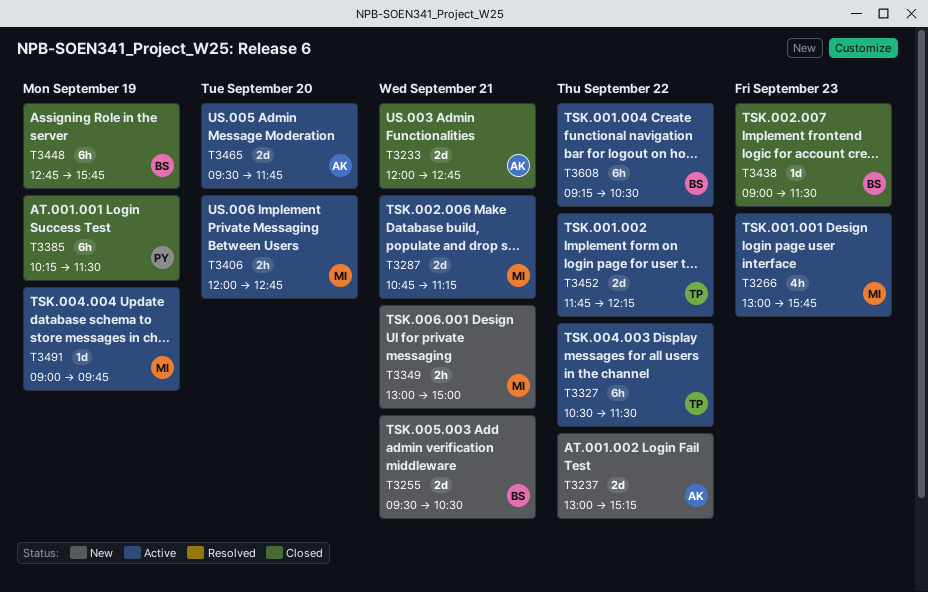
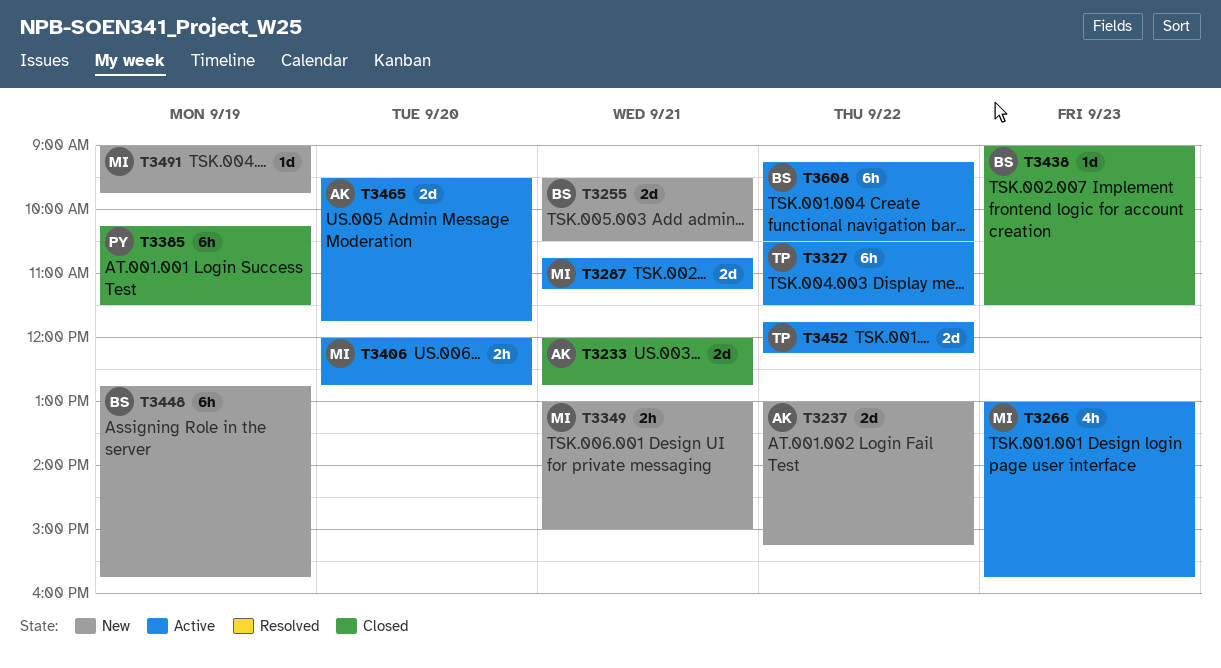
T3448, status: Closed -> New
T3491, status: Active -> New

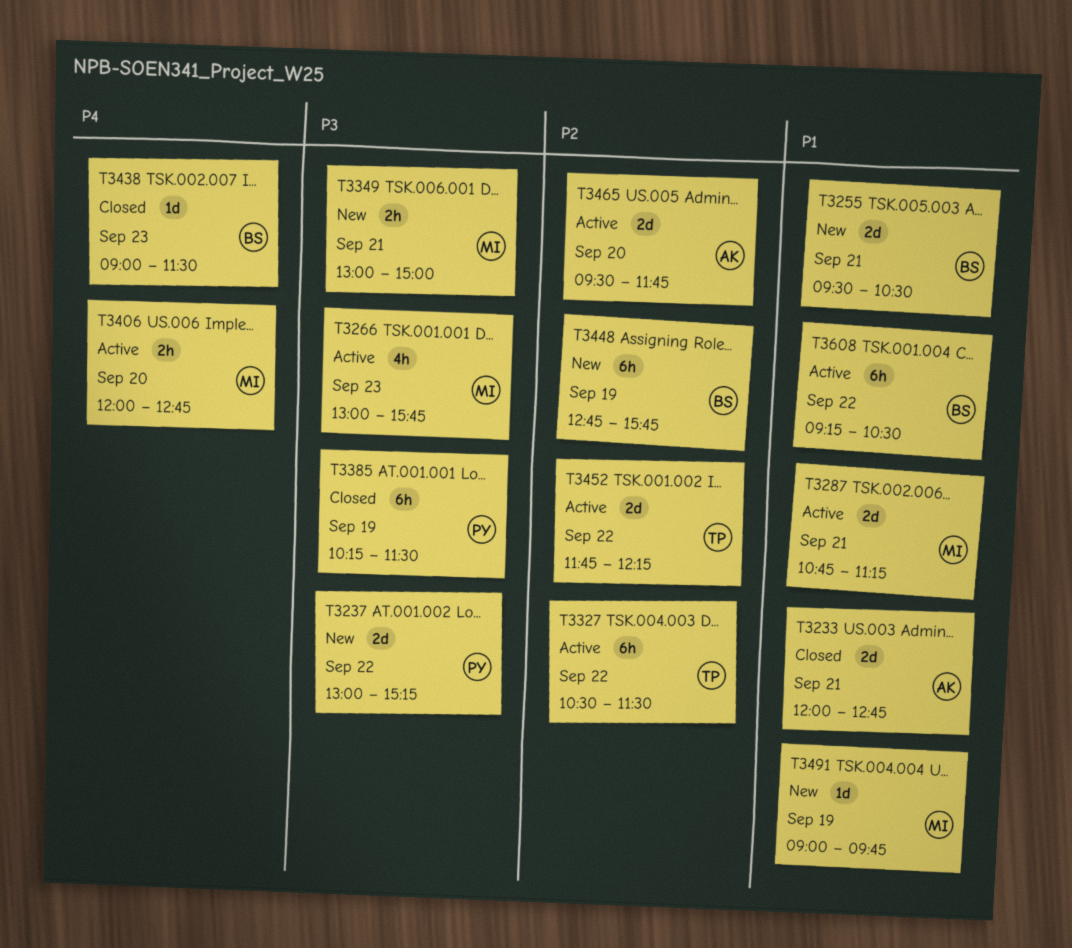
T3237, owner: AK -> PY

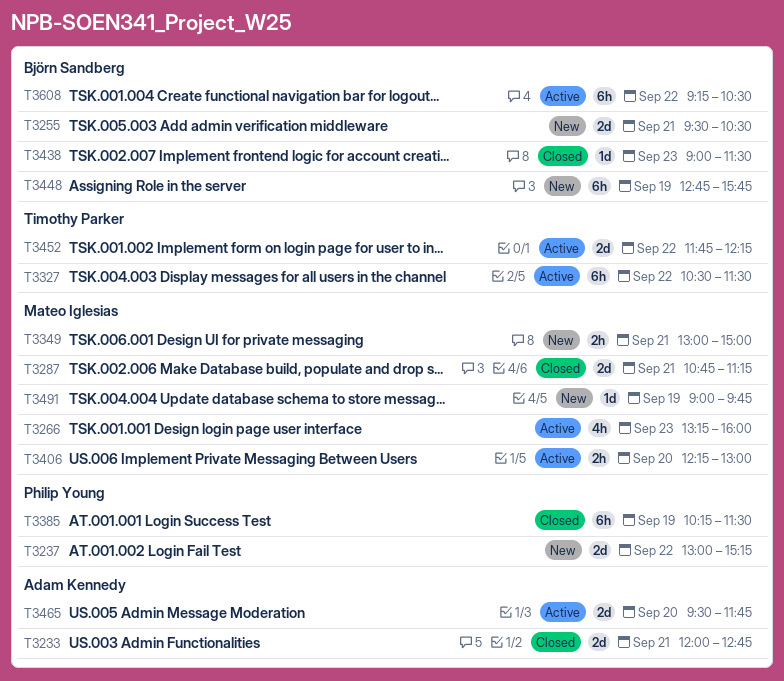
T3266, begins: 13:00 -> 13:15
T3266, ends: 15:45 -> 16:00
T3287, status: Active -> Closed
T3406, begins: 12:00 -> 12:15
T3406, ends: 12:45 -> 13:00

